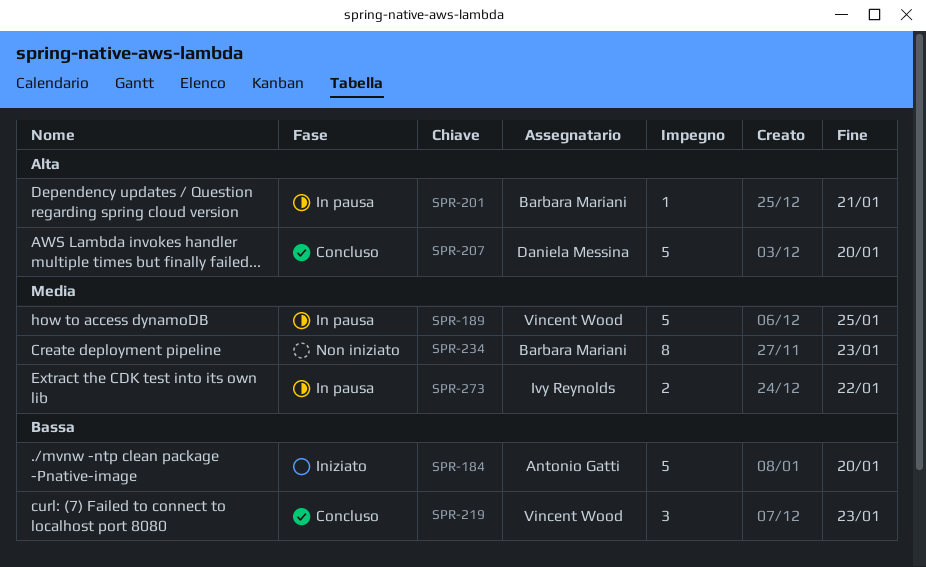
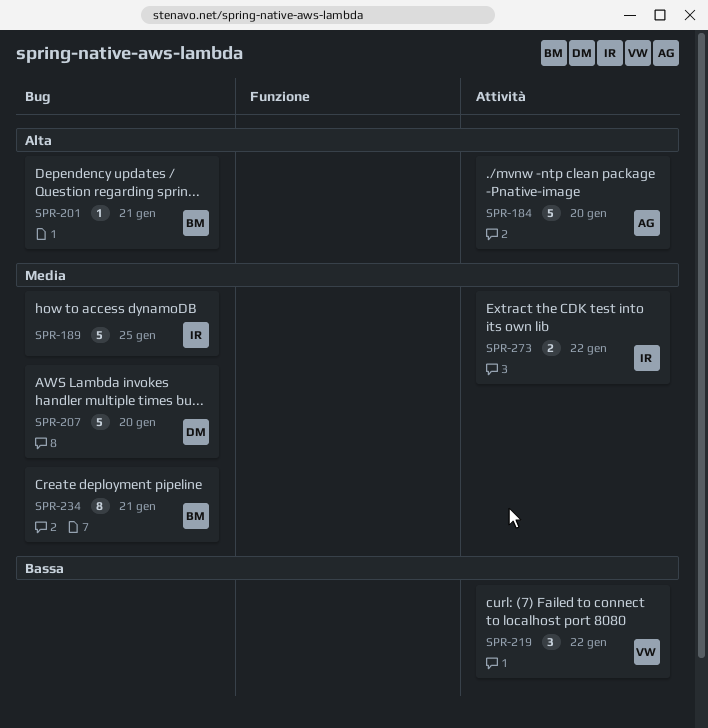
SPR-184, priority: Bassa -> Alta
SPR-189, owner: Vincent Wood -> Ivy Reynolds
SPR-207, priority: Alta -> Media
SPR-219, due: Jan 23 -> Jan 22
SPR-234, due: Jan 23 -> Jan 21

